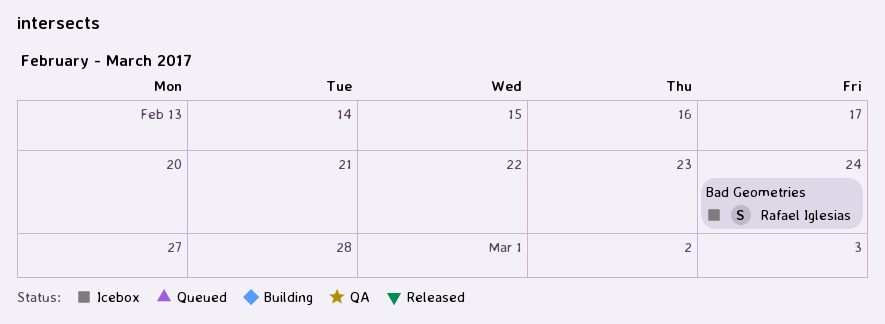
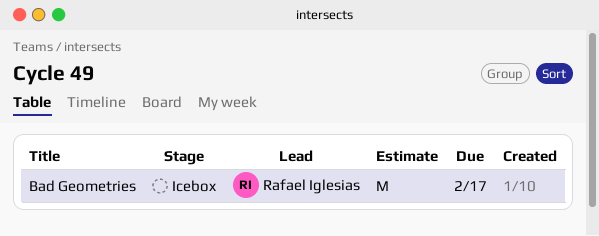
Bad Geometries, estimate: S -> M
Bad Geometries, due: Feb 24 -> Feb 17

